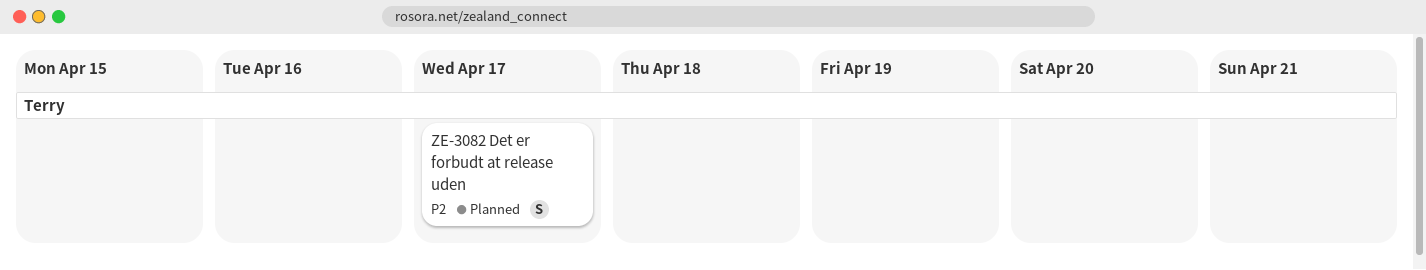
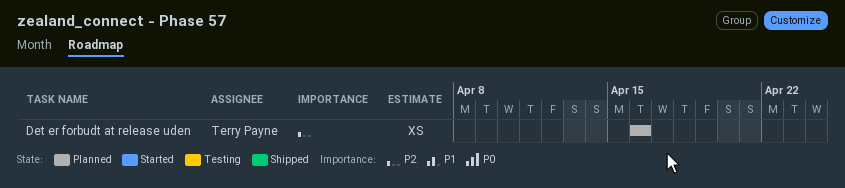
Det er forbudt at release uden, estimate: S -> XS
Det er forbudt at release uden, due: Apr 17 -> Apr 16

